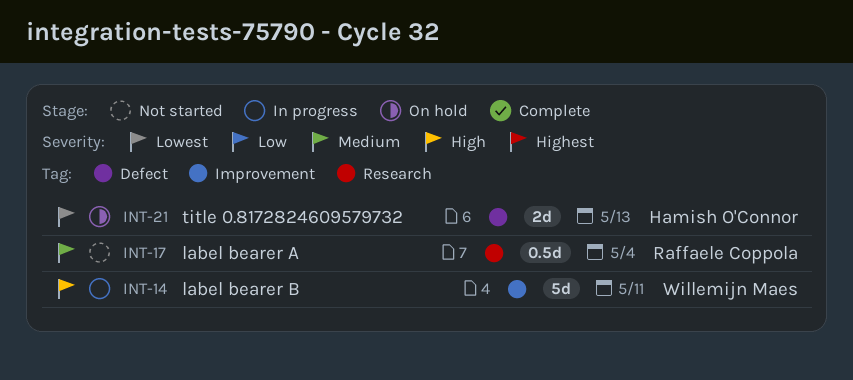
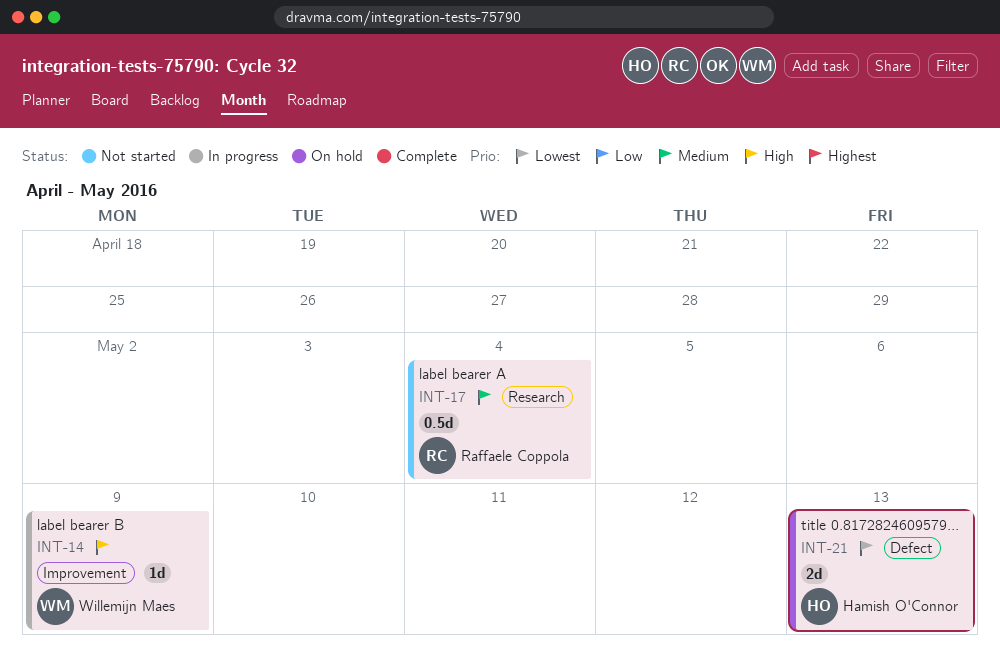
INT-14, estimate: 5d -> 1d
INT-14, due: May 11 -> May 9

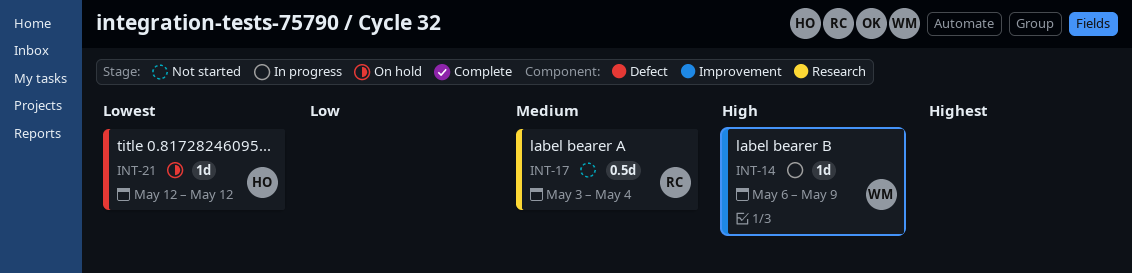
INT-21, estimate: 2d -> 1d
INT-21, due: May 13 -> May 12

